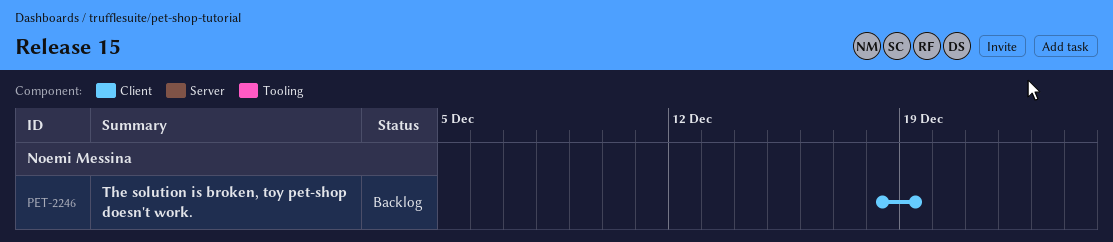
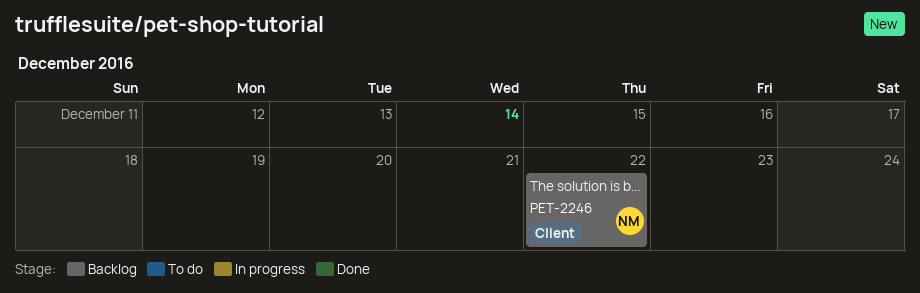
PET-2246, due: Dec 19 -> Dec 22

